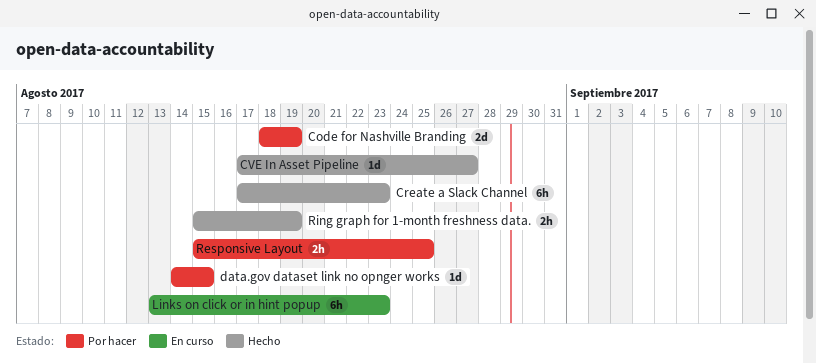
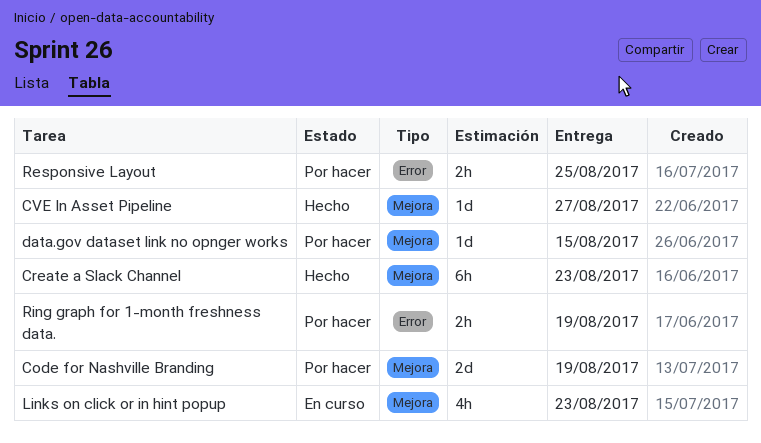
Links on click or in hint popup, estimate: 6h -> 4h
Ring graph for 1-month freshness data., status: Hecho -> Por hacer

